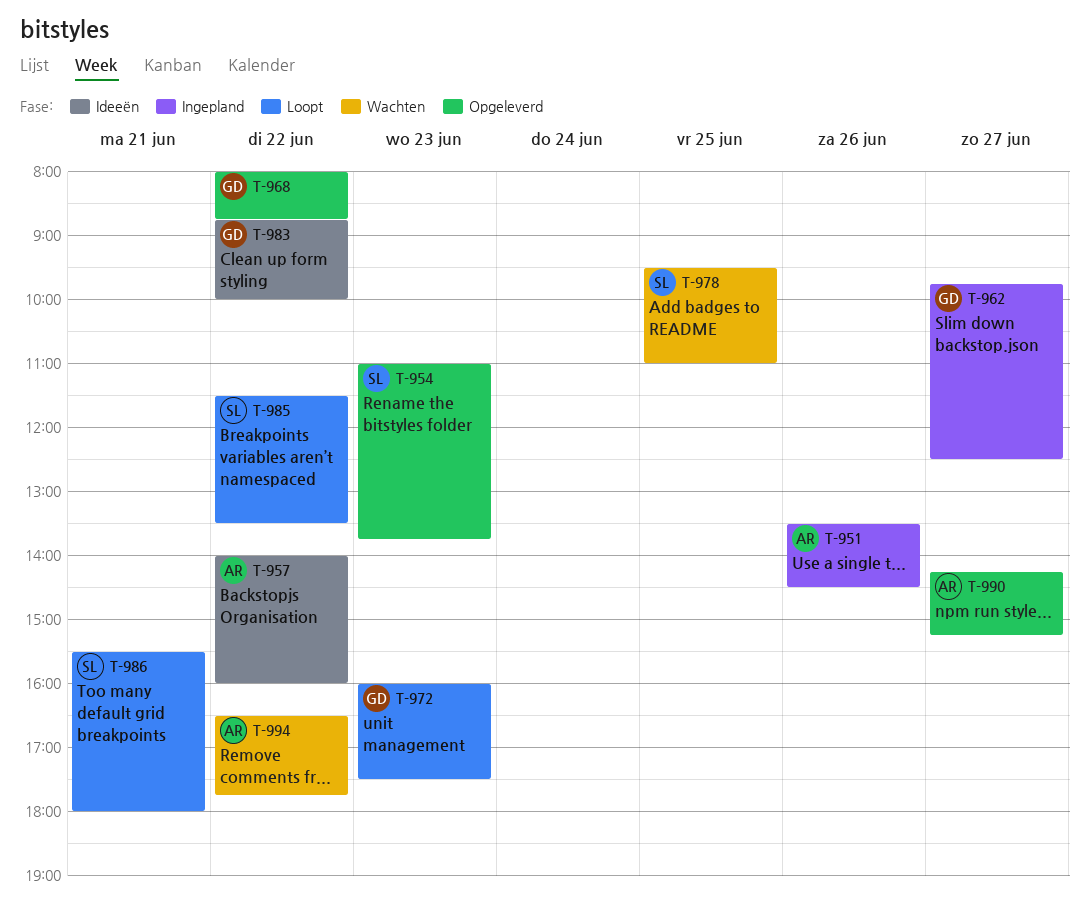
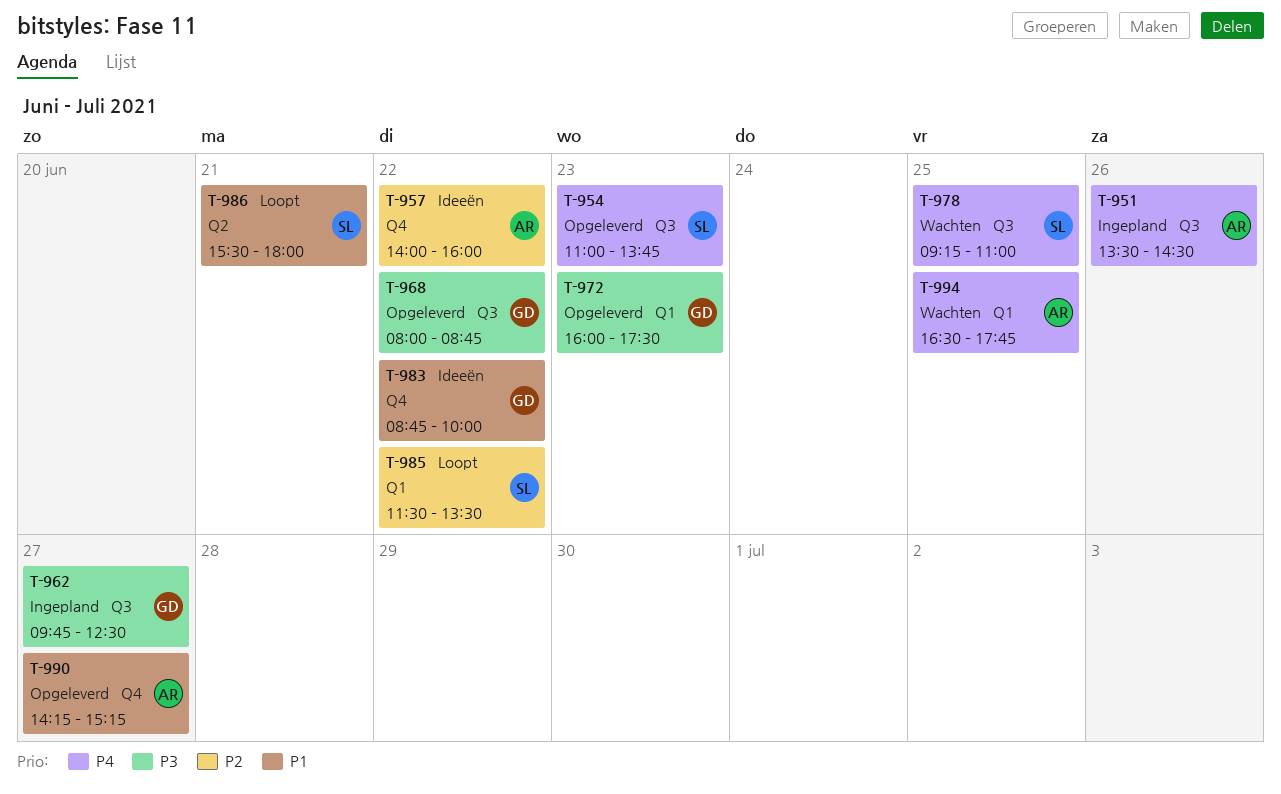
T-972, status: Loopt -> Opgeleverd
T-978, begins: 09:30 -> 09:15
T-994, day: Jun 22 -> Jun 25

